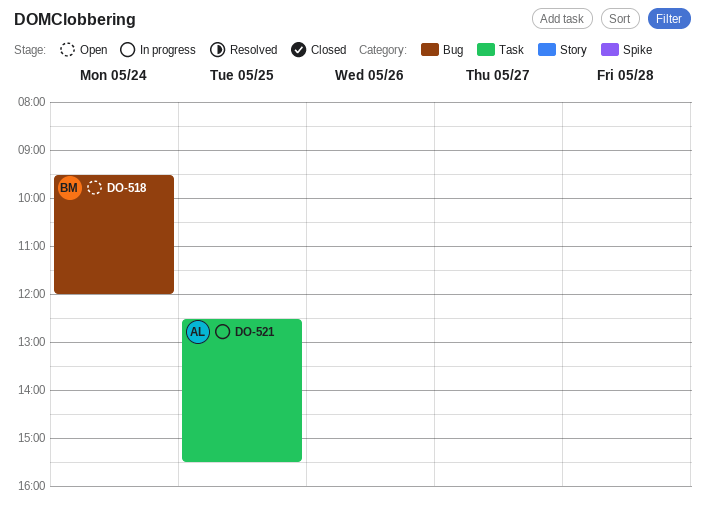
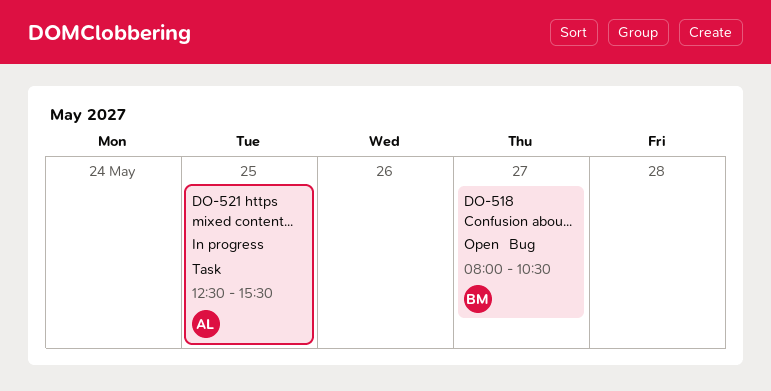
DO-518, day: May 24 -> May 27
DO-518, begins: 09:30 -> 08:00
DO-518, ends: 12:00 -> 10:30

